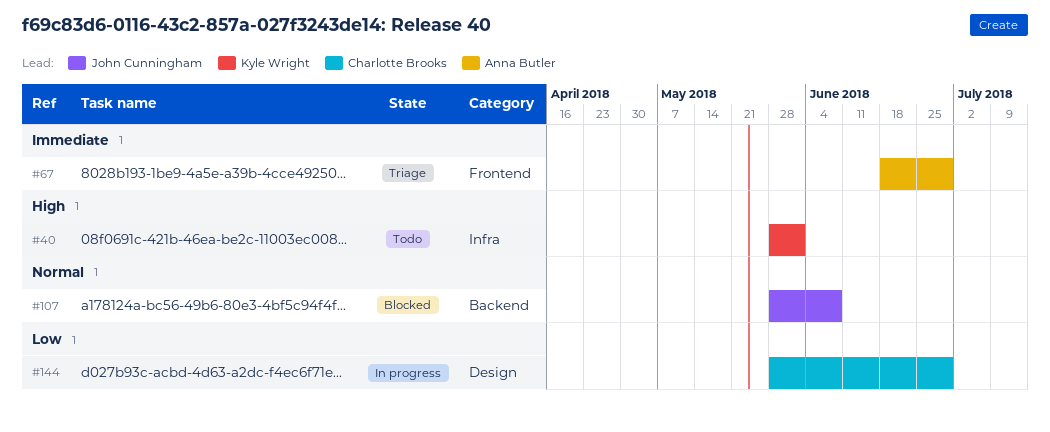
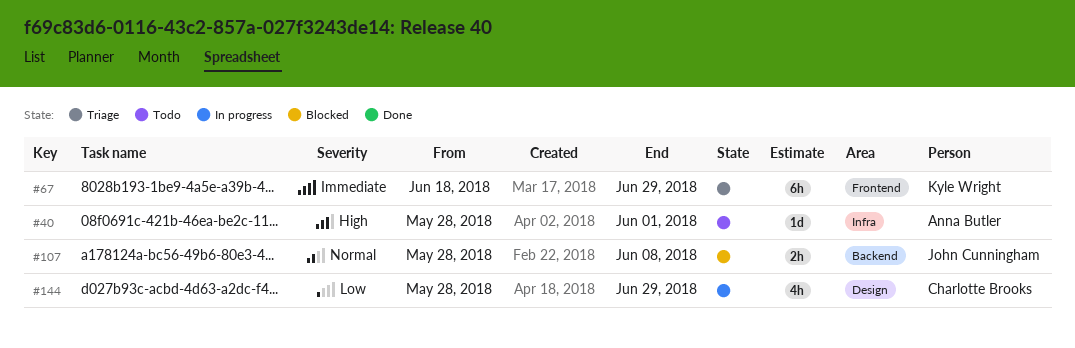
#40, owner: Kyle Wright -> Anna Butler
#67, owner: Anna Butler -> Kyle Wright

